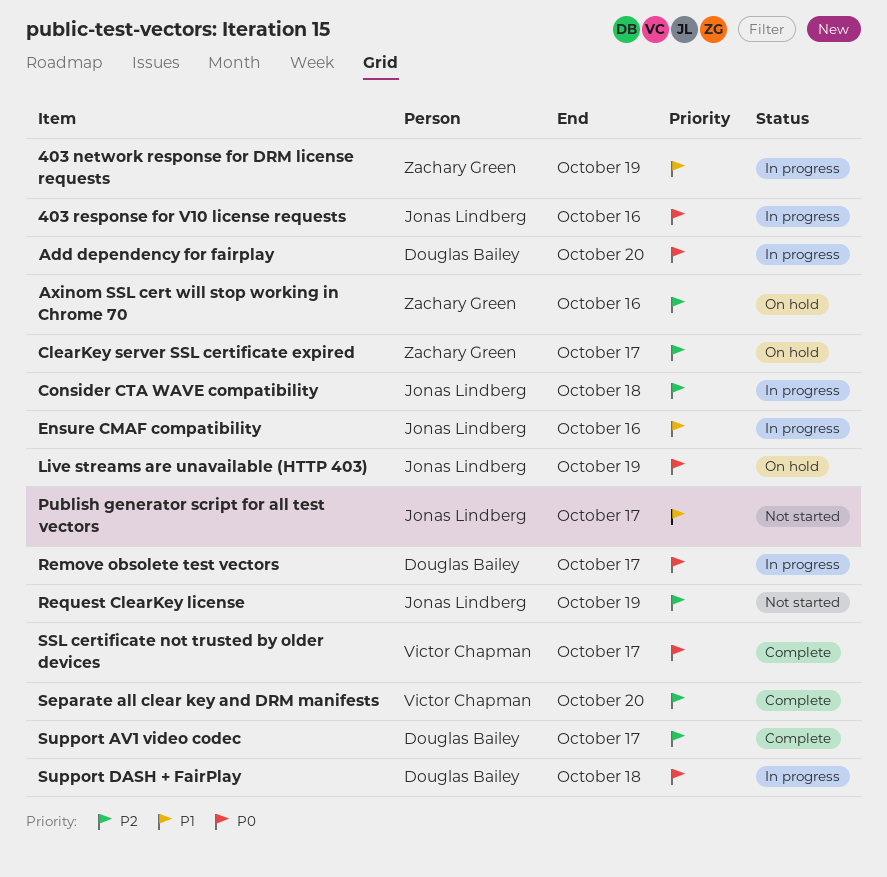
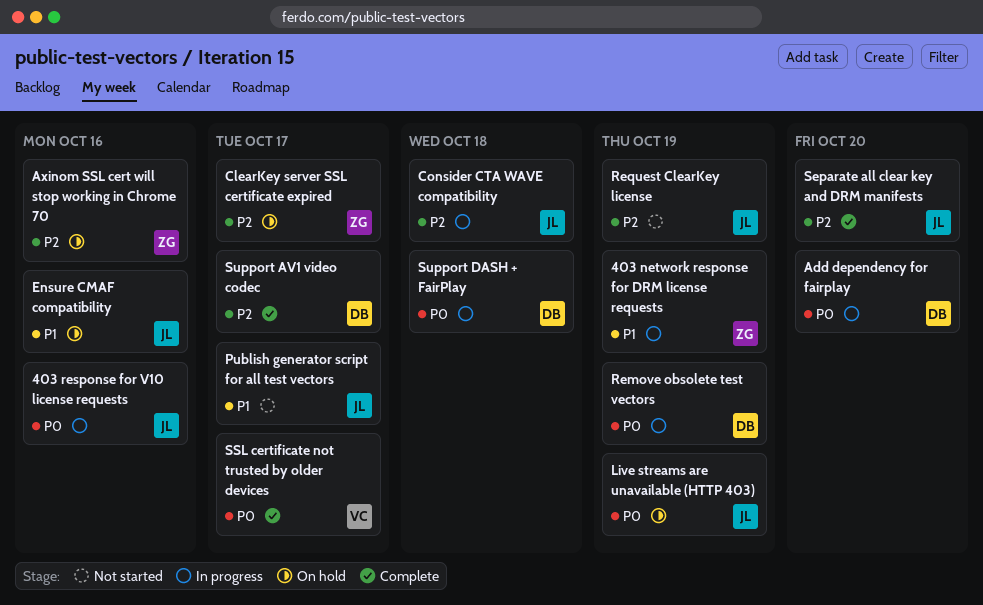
Ensure CMAF compatibility, status: In progress -> On hold
Remove obsolete test vectors, due: Oct 17 -> Oct 19
Separate all clear key and DRM manifests, owner: Victor Chapman -> Jonas Lindberg

